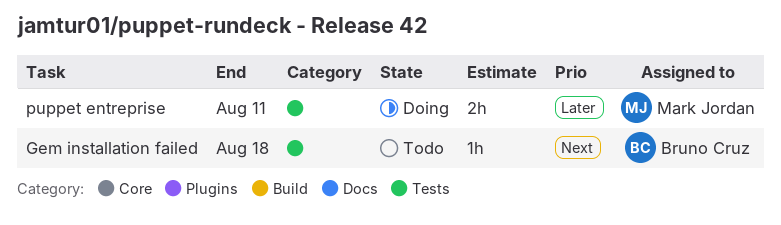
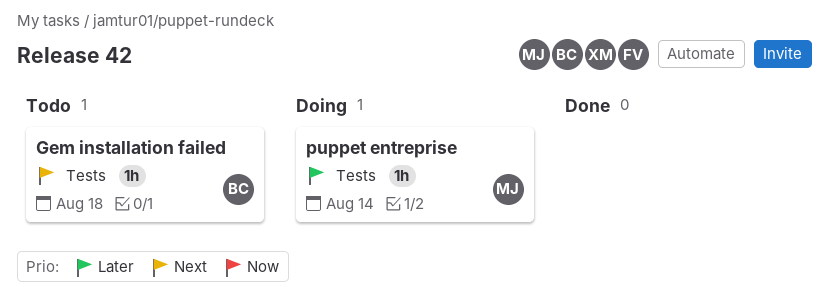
puppet entreprise, estimate: 2h -> 1h
puppet entreprise, due: Aug 11 -> Aug 14

